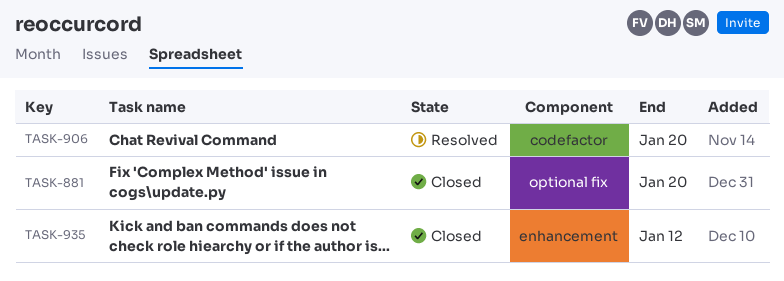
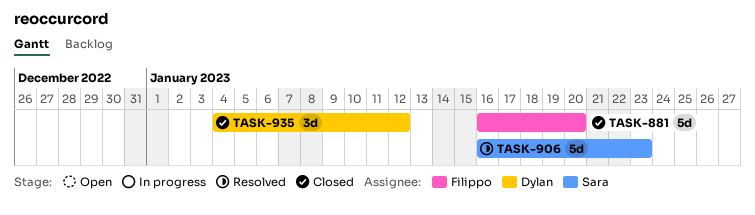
TASK-906, due: Jan 20 -> Jan 23

